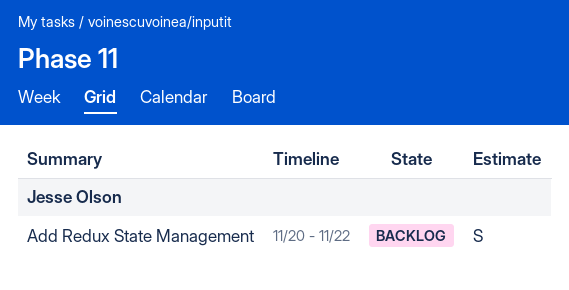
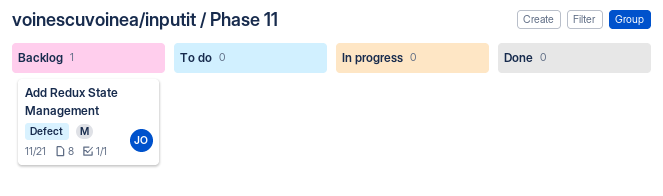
Add Redux State Management, estimate: S -> M
Add Redux State Management, due: Nov 22 -> Nov 21

